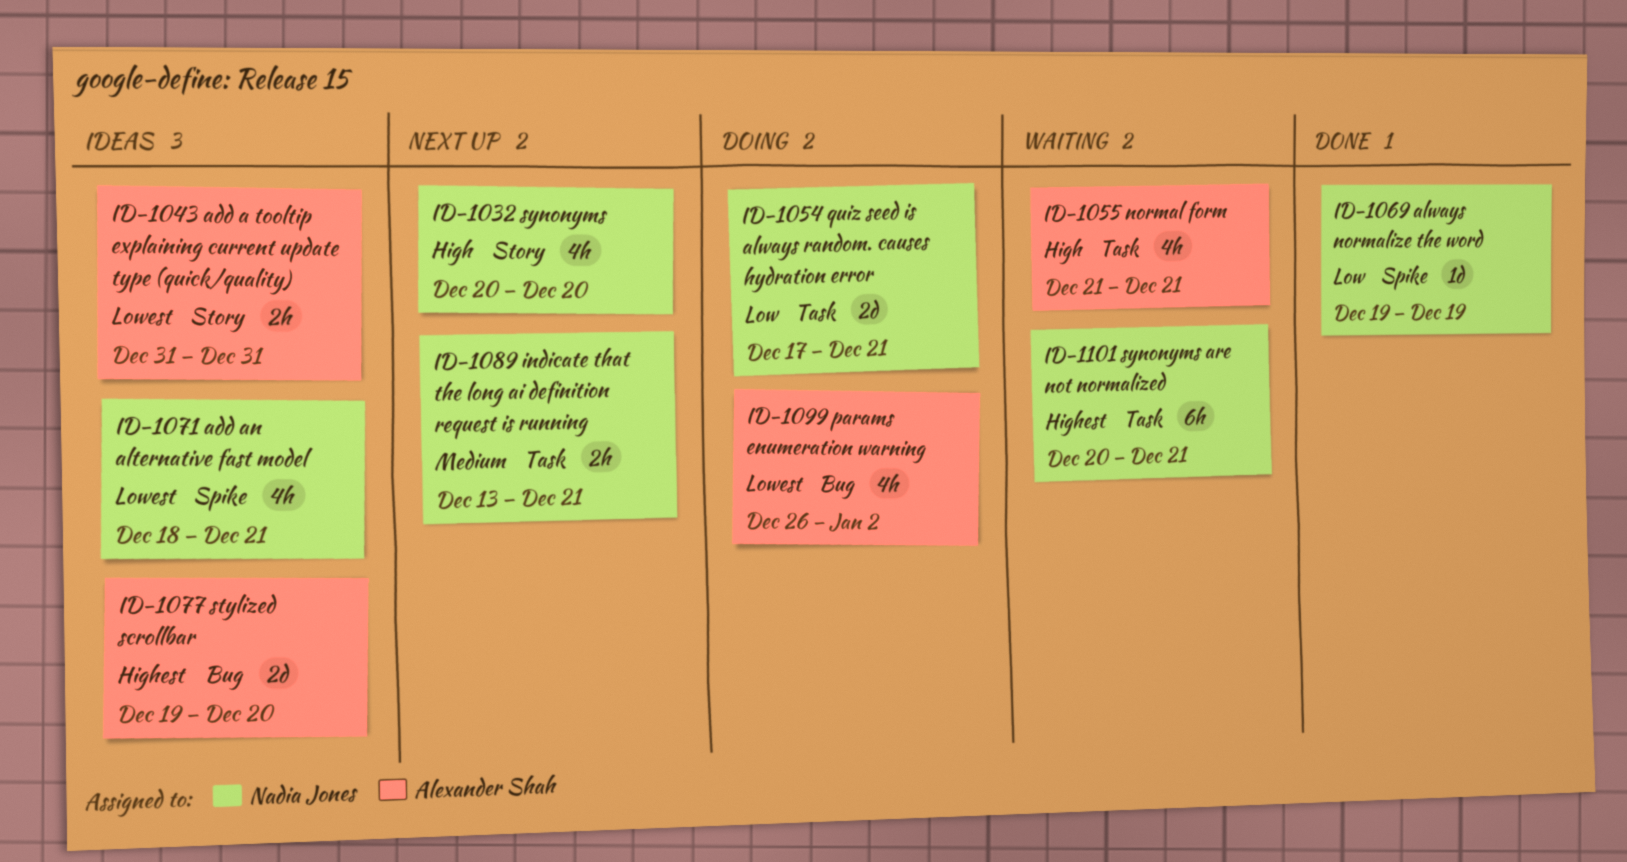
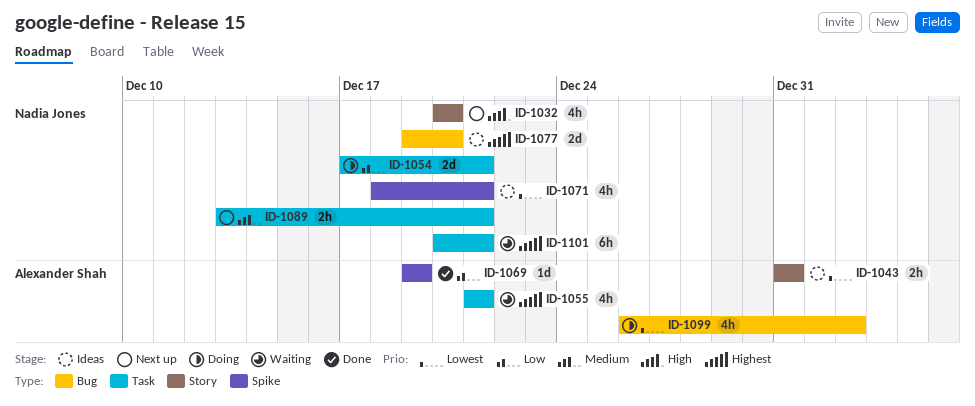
ID-1055, priority: High -> Highest
ID-1069, owner: Nadia Jones -> Alexander Shah
ID-1077, owner: Alexander Shah -> Nadia Jones

